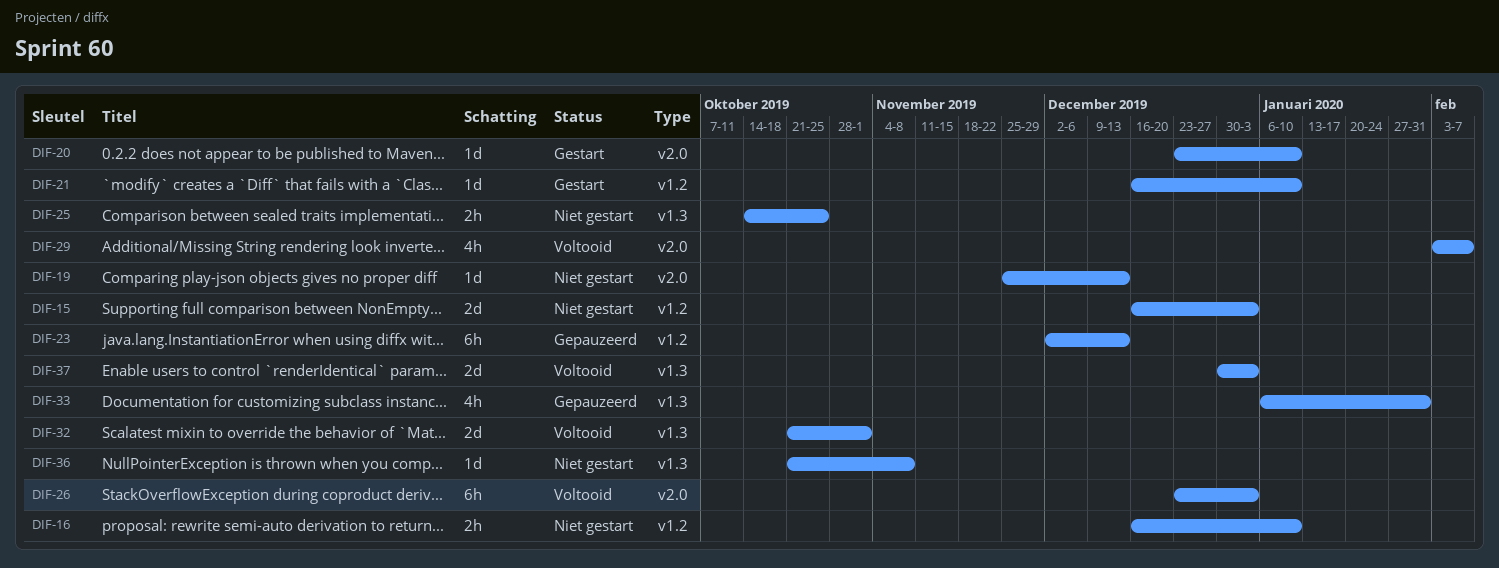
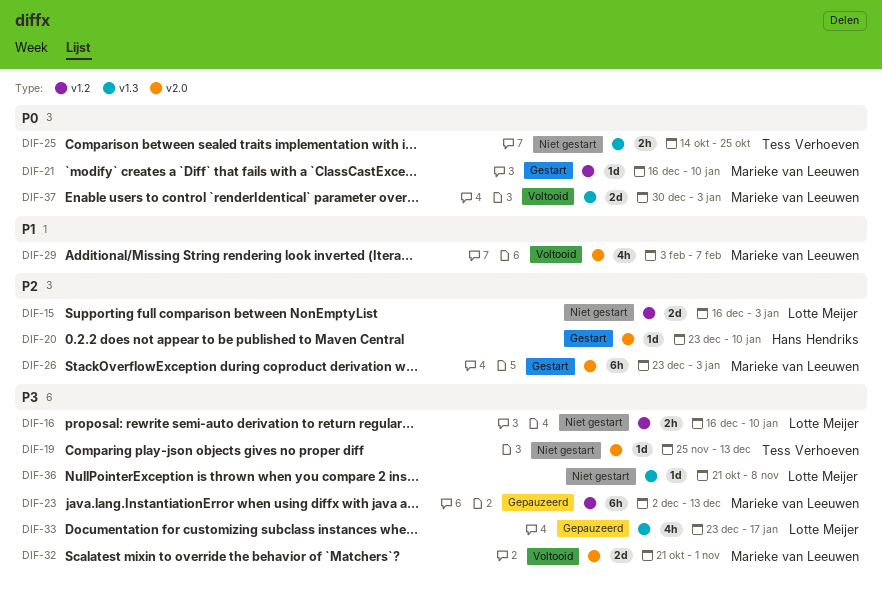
DIF-26, status: Voltooid -> Gestart
DIF-32, label: v1.3 -> v2.0
DIF-33, start: Jan 6 -> Dec 23
DIF-33, due: Jan 31 -> Jan 17

